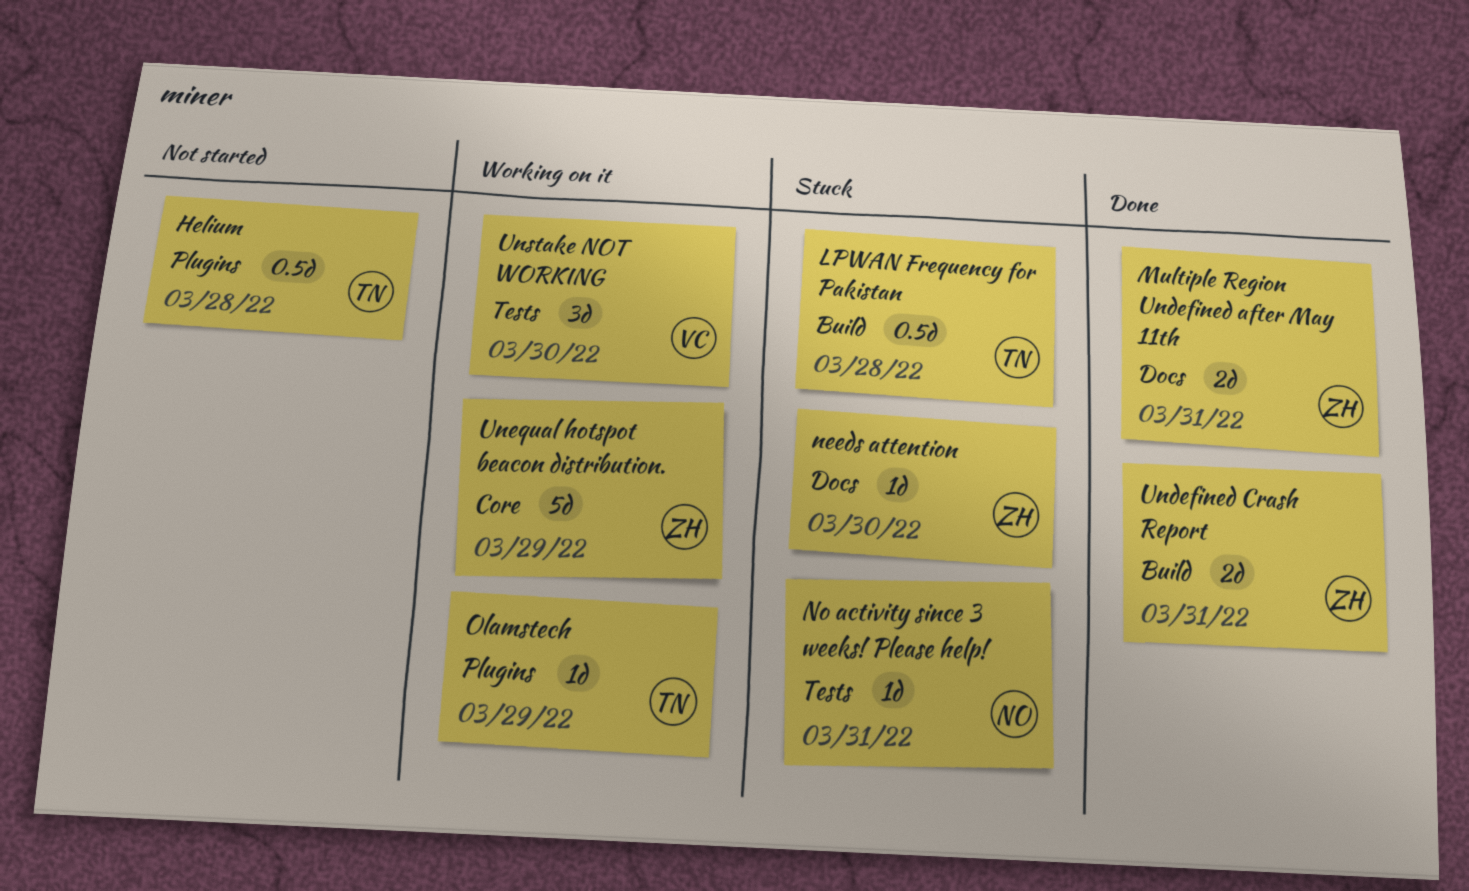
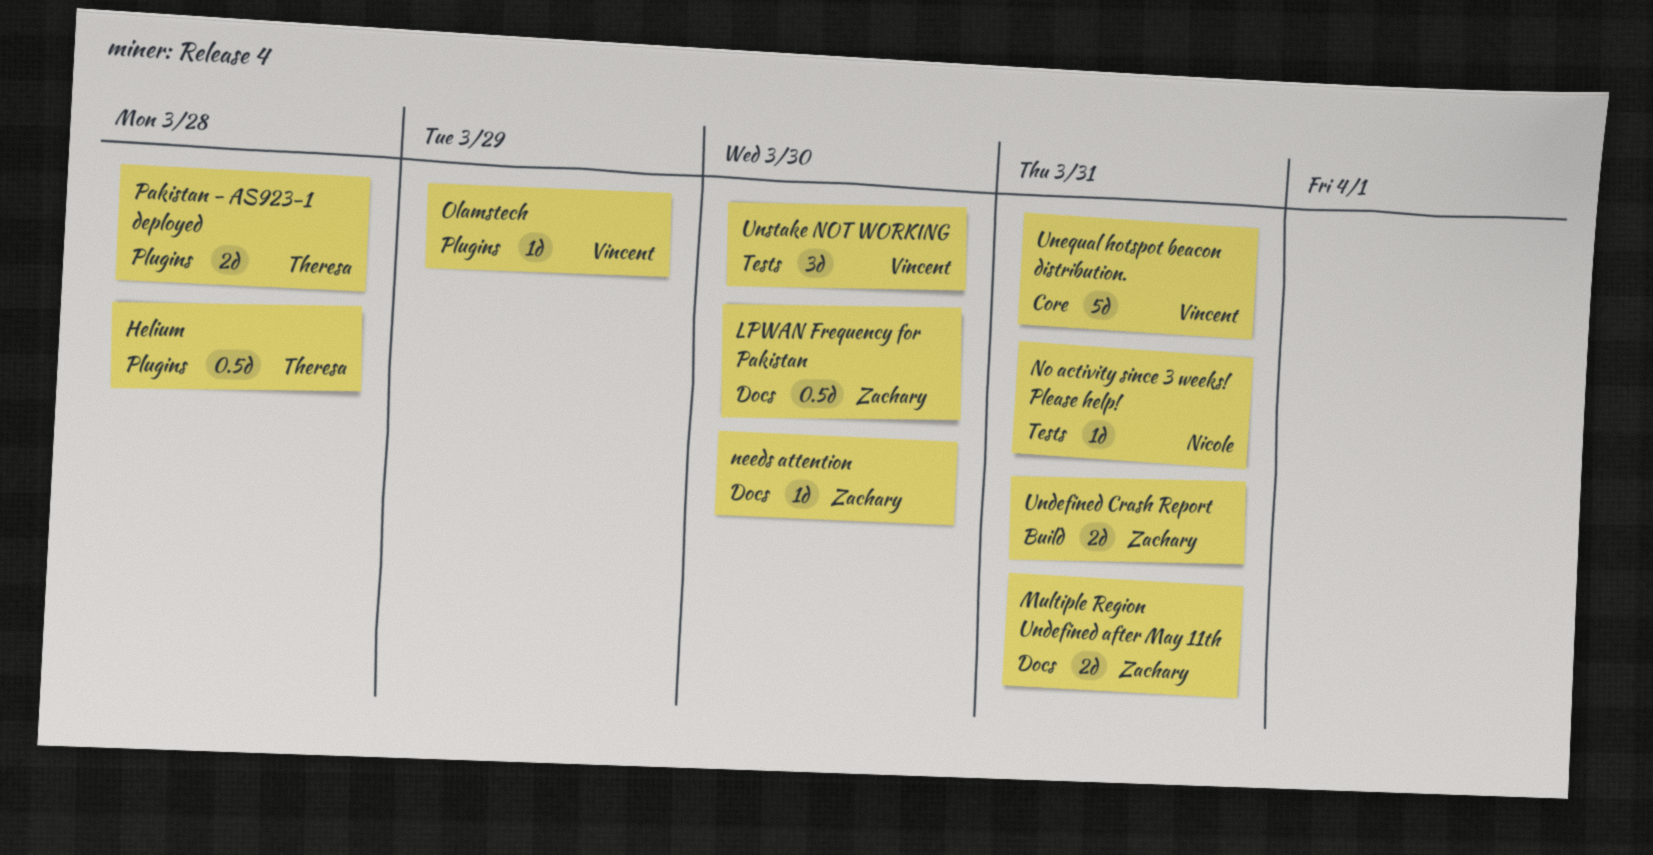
LPWAN Frequency for Pakistan, owner: Theresa -> Zachary
LPWAN Frequency for Pakistan, label: Build -> Docs
LPWAN Frequency for Pakistan, due: Mar 28 -> Mar 30
Olamstech, owner: Theresa -> Vincent
Pakistan - AS923-1 deployed: none -> present
Unequal hotspot beacon distribution., owner: Zachary -> Vincent
Unequal hotspot beacon distribution., due: Mar 29 -> Mar 31

